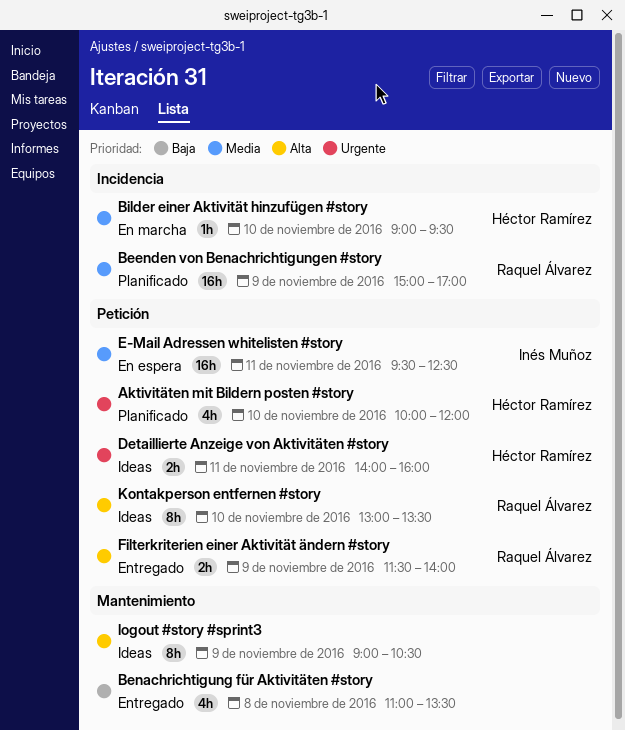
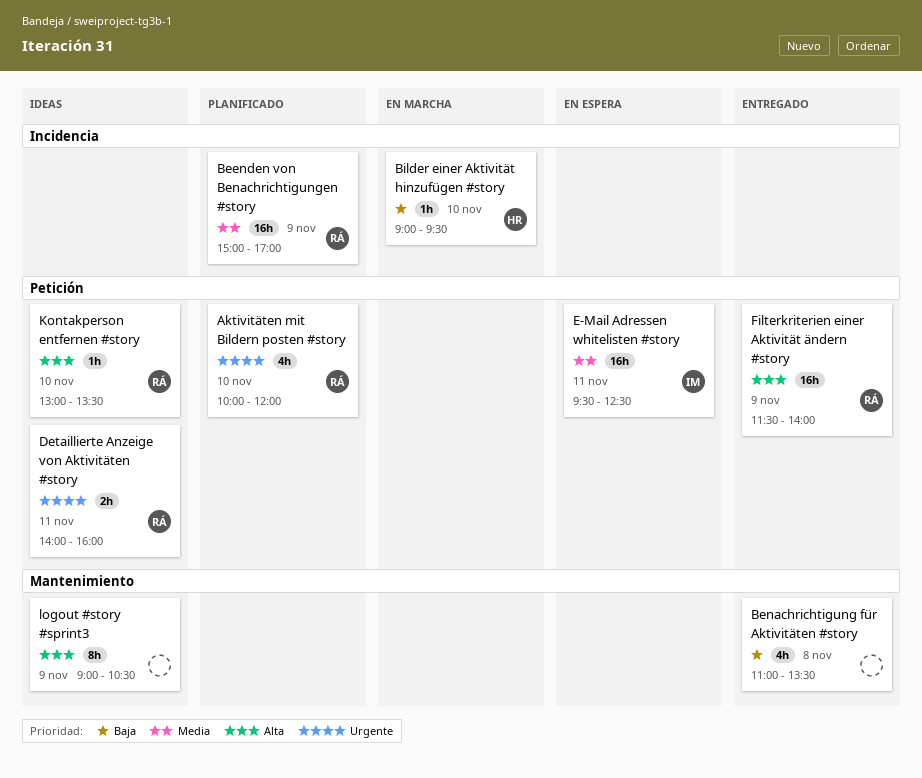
Aktivitäten mit Bildern posten #story, owner: Héctor Ramírez -> Raquel Álvarez
Bilder einer Aktivität hinzufügen #story, priority: Media -> Baja
Detaillierte Anzeige von Aktivitäten #story, owner: Héctor Ramírez -> Raquel Álvarez
Filterkriterien einer Aktivität ändern #story, estimate: 2h -> 16h
Kontakperson entfernen #story, estimate: 8h -> 1h

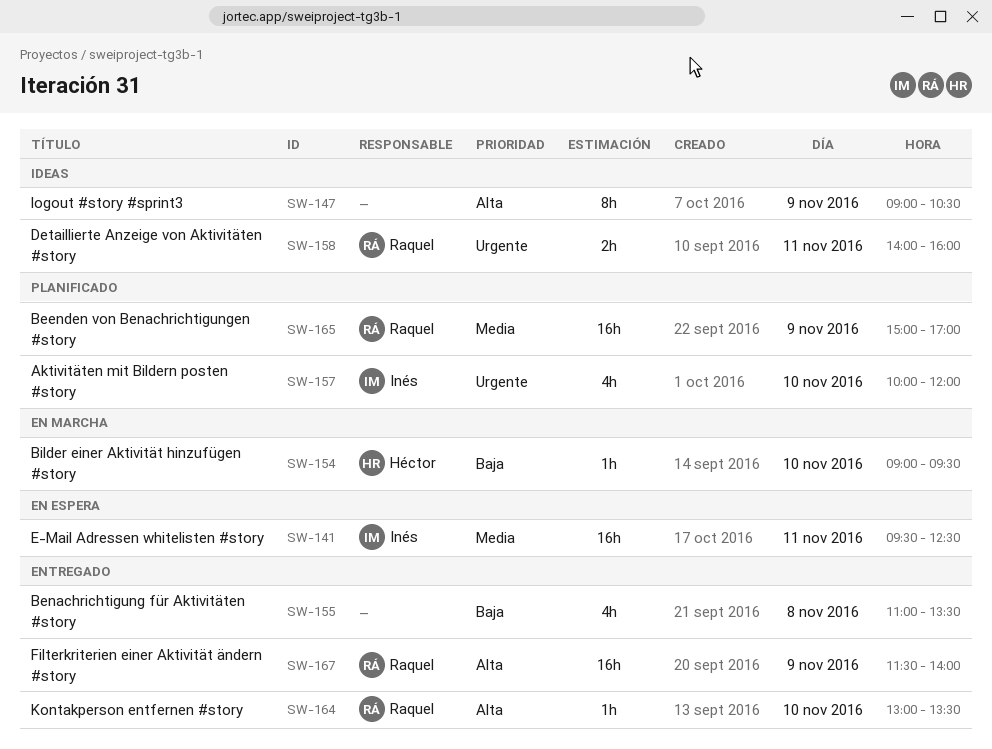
Aktivitäten mit Bildern posten #story, owner: Raquel -> Inés
Kontakperson entfernen #story, status: Ideas -> Entregado

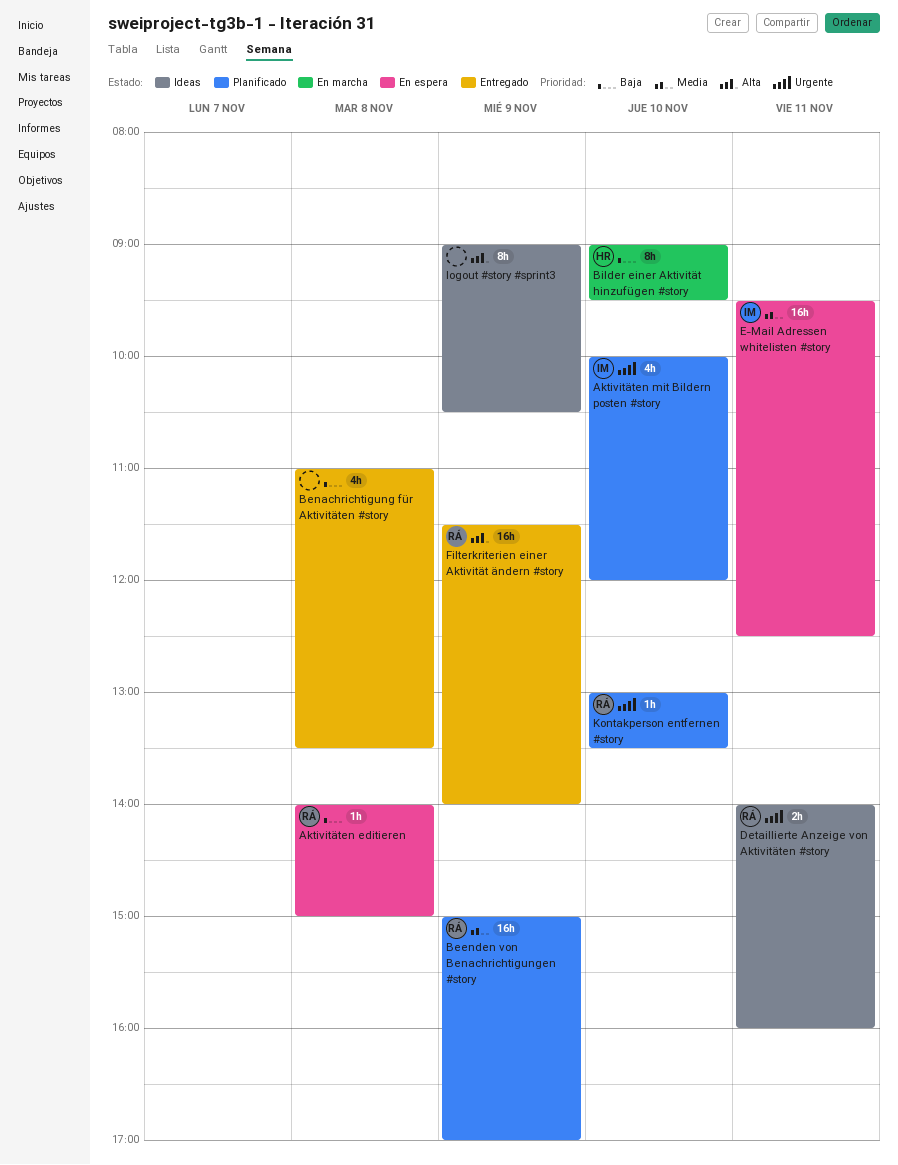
Aktivitäten editieren: none -> present
Bilder einer Aktivität hinzufügen #story, estimate: 1h -> 8h
Kontakperson entfernen #story, status: Entregado -> Planificado
Kontakperson entfernen #story, priority: Alta -> Urgente

